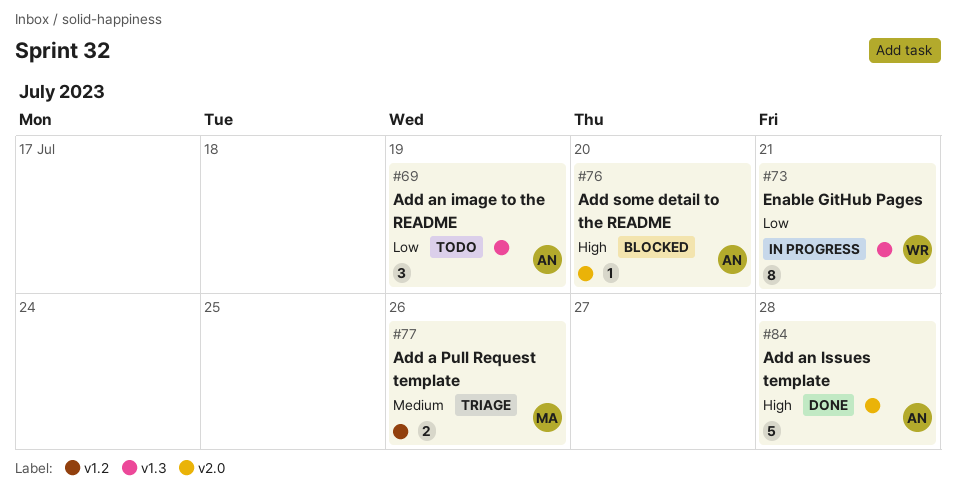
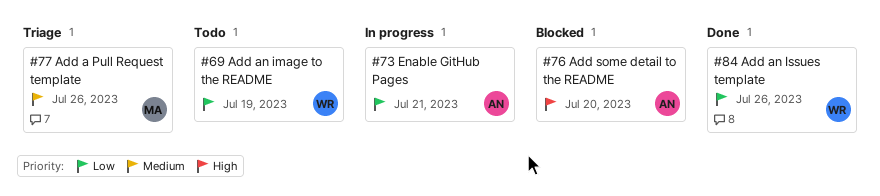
#69, owner: AN -> WR
#73, owner: WR -> AN
#84, owner: AN -> WR
#84, priority: High -> Low
#84, due: Jul 28 -> Jul 26

